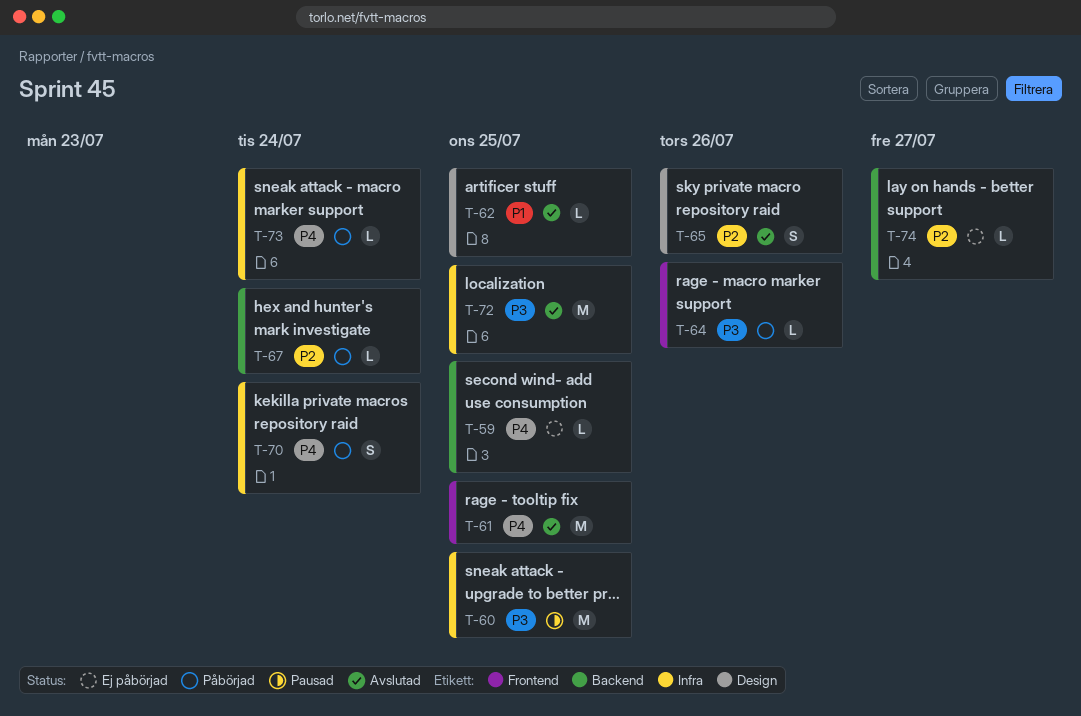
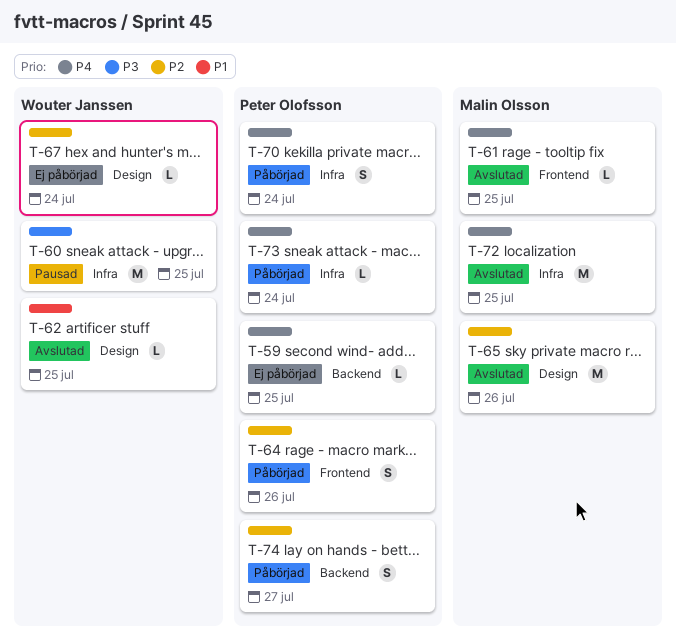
T-61, estimate: M -> L
T-64, priority: P3 -> P2
T-64, estimate: L -> S
T-65, estimate: S -> M
T-67, status: Påbörjad -> Ej påbörjad
T-67, label: Backend -> Design
T-72, priority: P3 -> P4
T-74, status: Ej påbörjad -> Påbörjad
T-74, estimate: L -> S

